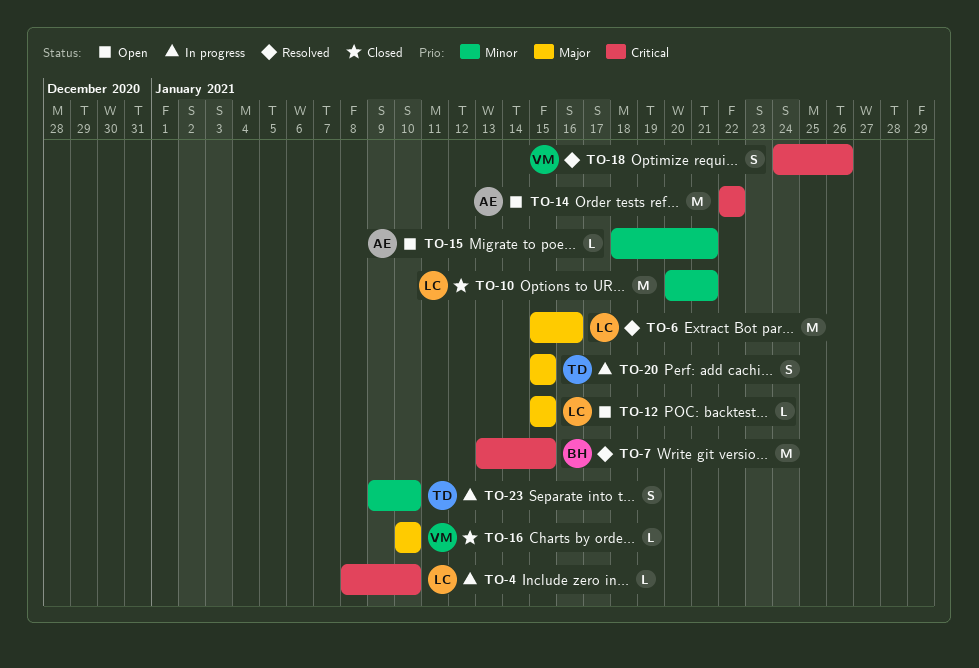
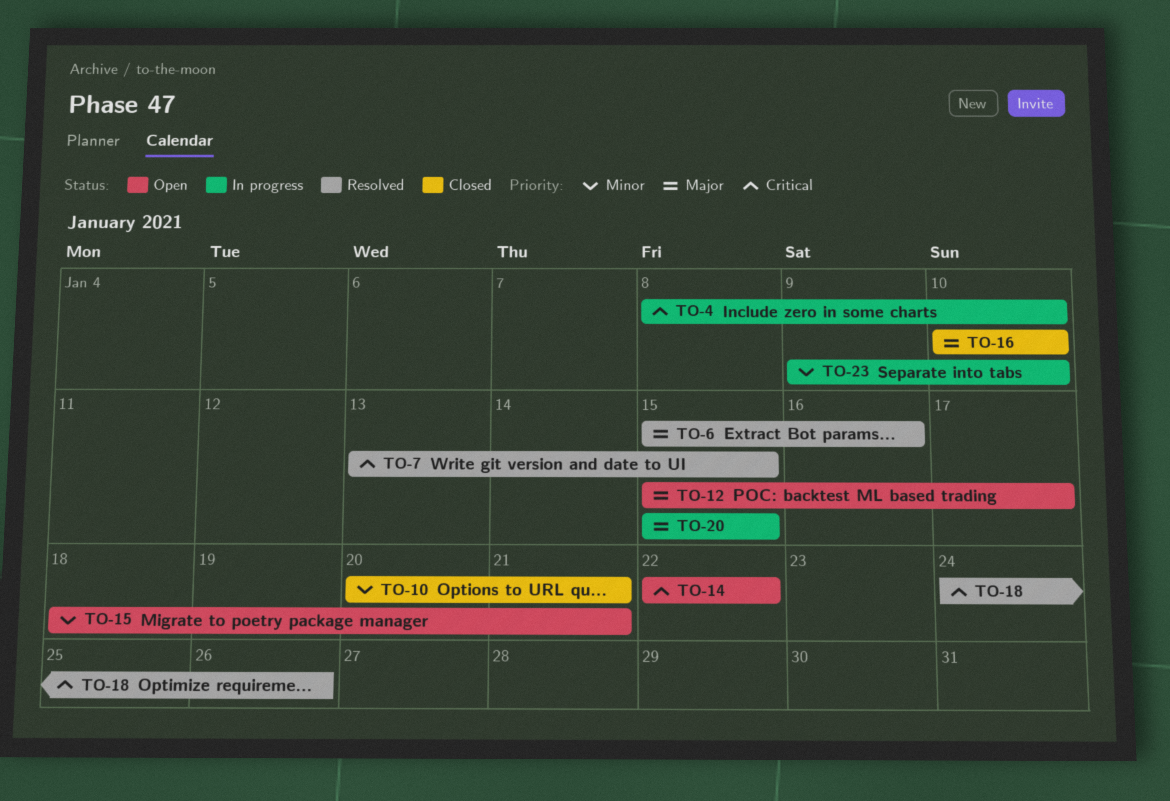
TO-12, due: Jan 15 -> Jan 17

